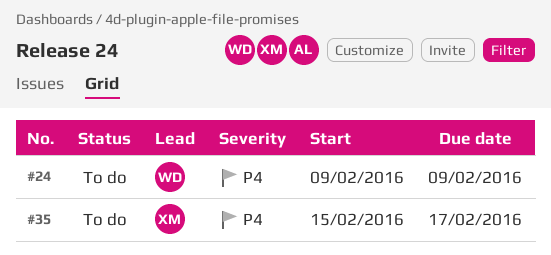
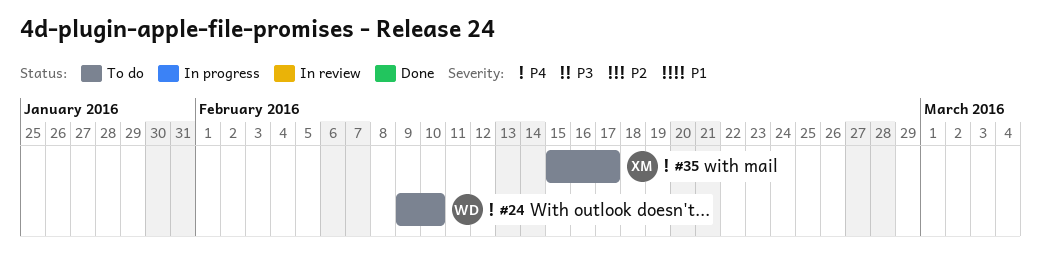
#24, due: Feb 9 -> Feb 10

